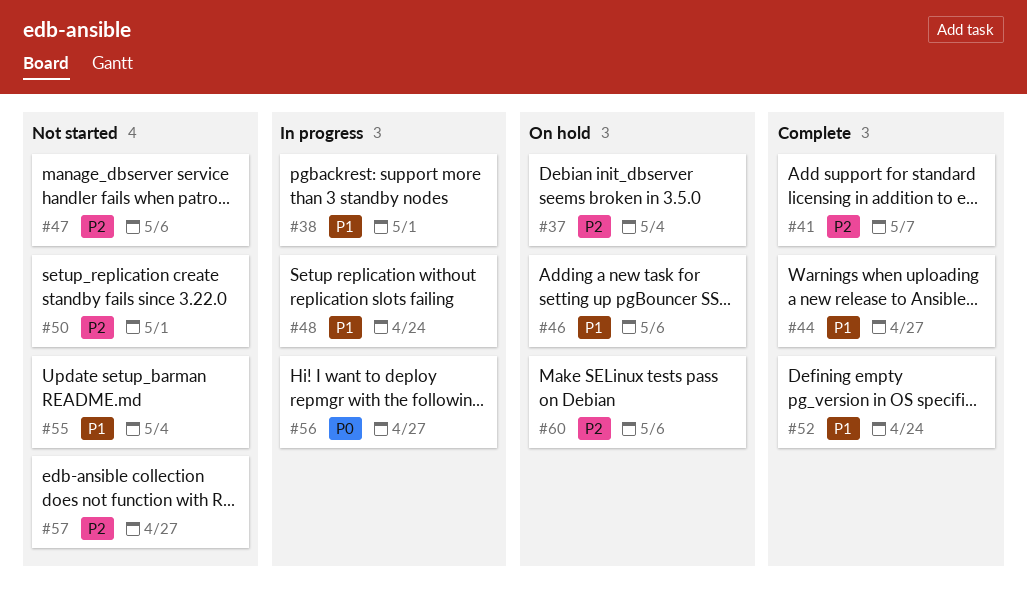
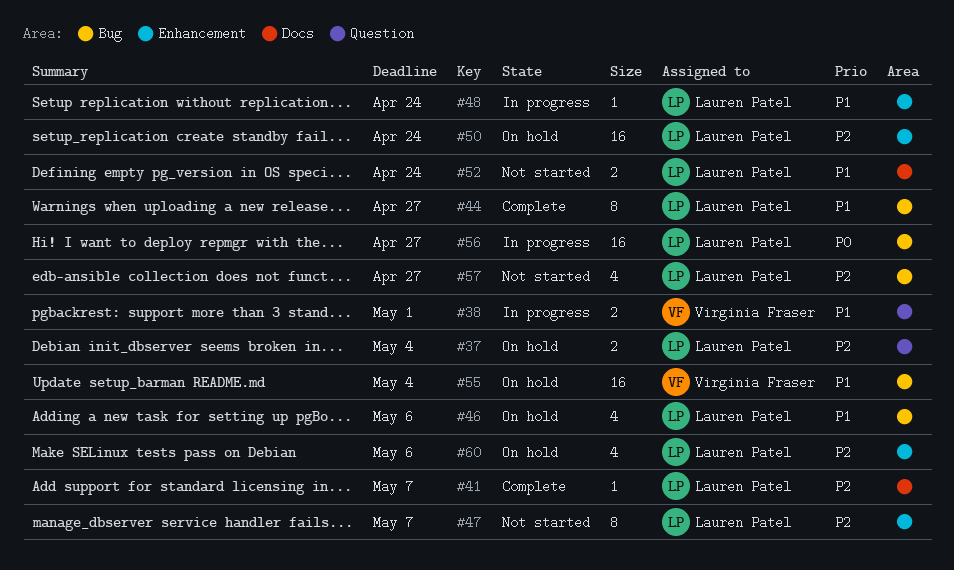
#47, due: May 6 -> May 7
#50, status: Not started -> On hold
#50, due: May 1 -> Apr 24
#52, status: Complete -> Not started
#55, status: Not started -> On hold

